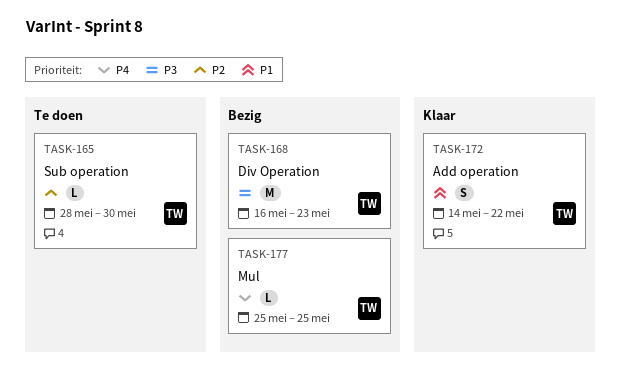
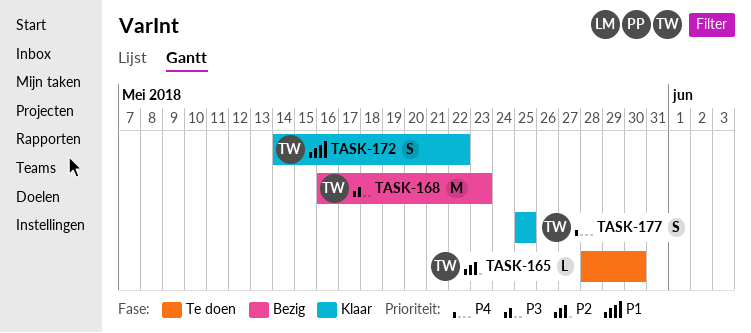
TASK-177, status: Bezig -> Klaar
TASK-177, estimate: L -> S

